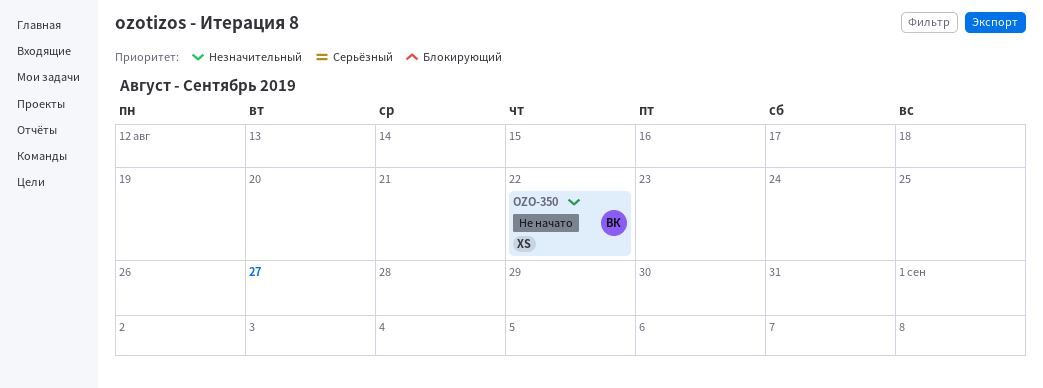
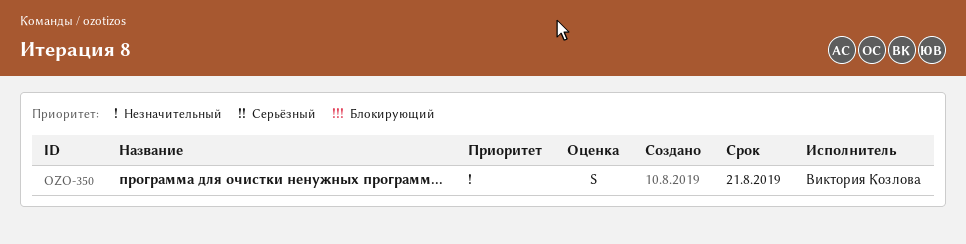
OZO-350, estimate: XS -> S
OZO-350, due: Aug 22 -> Aug 21

